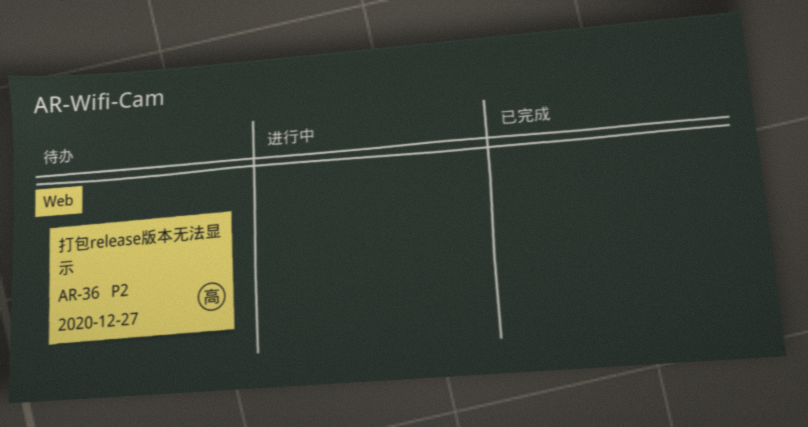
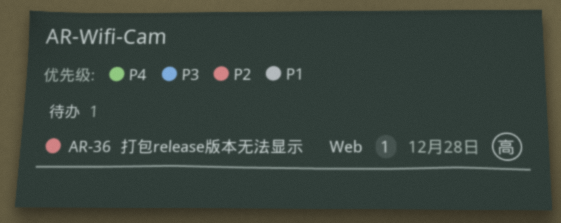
AR-36, due: Dec 27 -> Dec 28

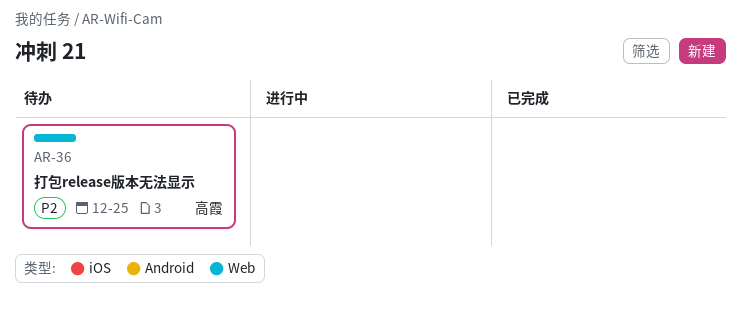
AR-36, due: Dec 28 -> Dec 25

